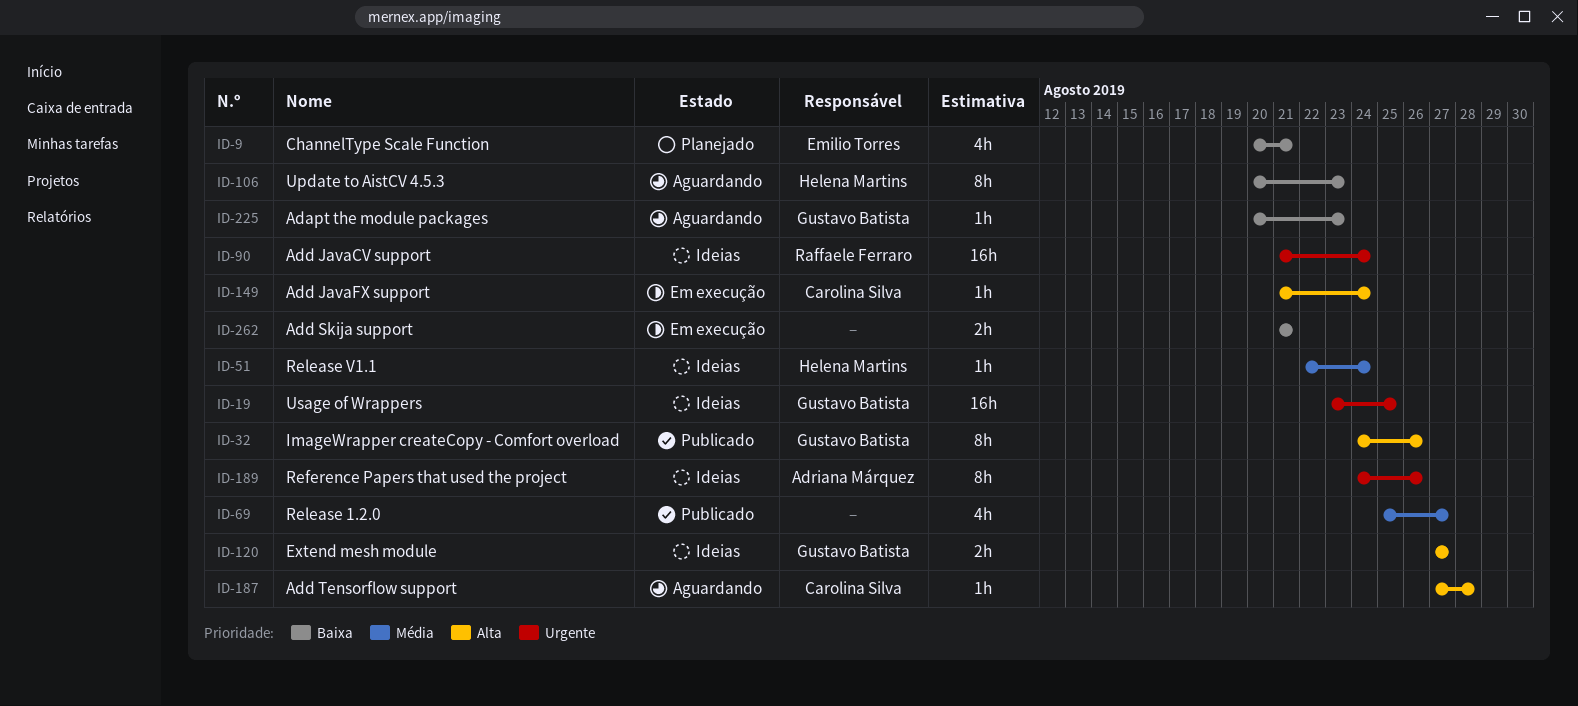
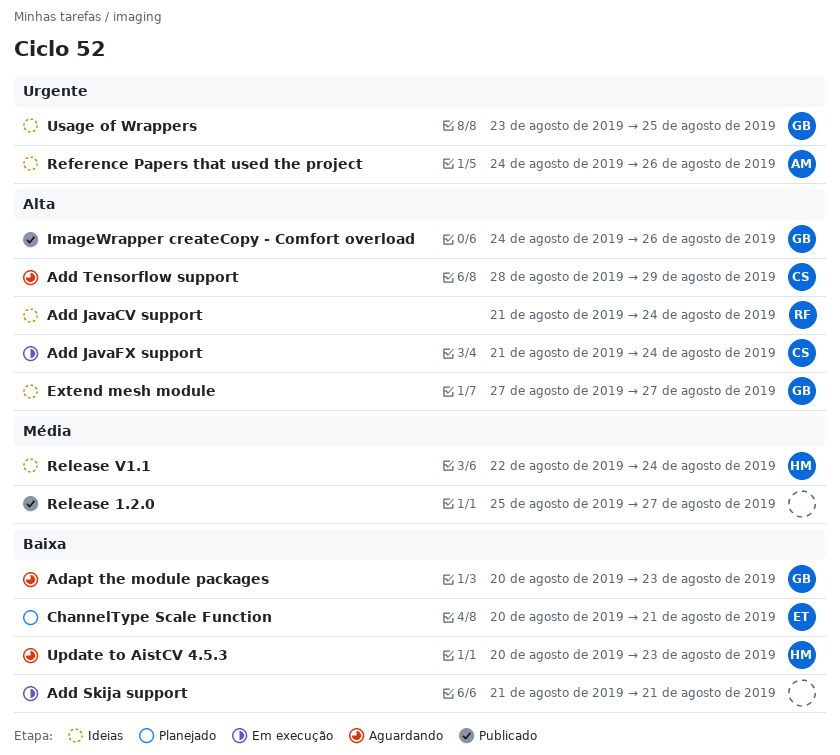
Add JavaCV support, priority: Urgente -> Alta
Add Tensorflow support, start: Aug 27 -> Aug 28
Add Tensorflow support, due: Aug 28 -> Aug 29

